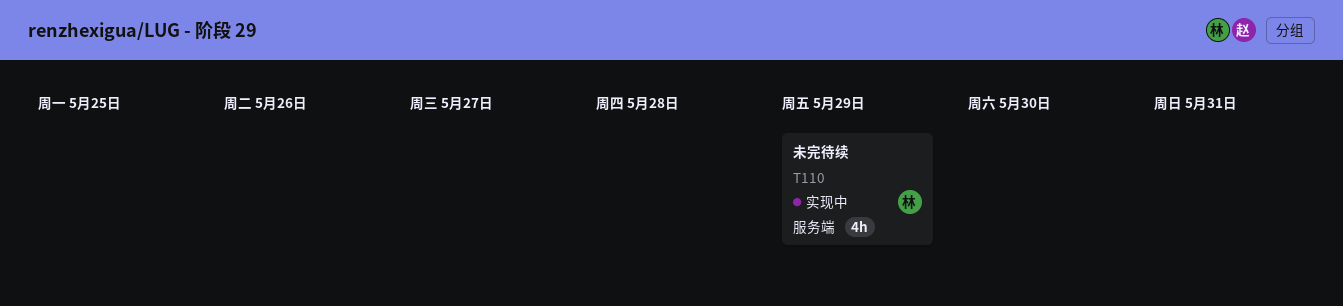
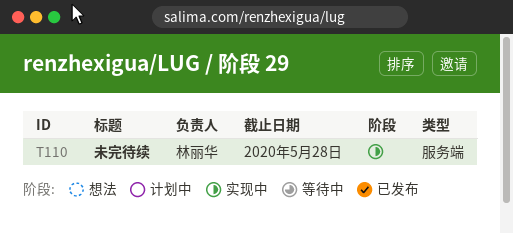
T110, due: May 29 -> May 28

